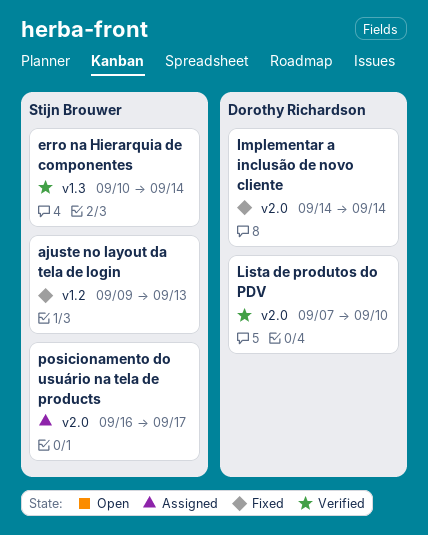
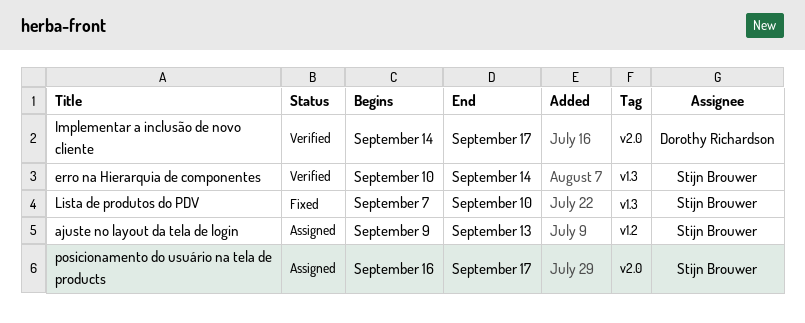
ajuste no layout da tela de login, status: Fixed -> Assigned
Implementar a inclusão de novo cliente, status: Fixed -> Verified
Implementar a inclusão de novo cliente, due: Sep 14 -> Sep 17
Lista de produtos do PDV, status: Verified -> Fixed
Lista de produtos do PDV, owner: Dorothy Richardson -> Stijn Brouwer
Lista de produtos do PDV, label: v2.0 -> v1.3

